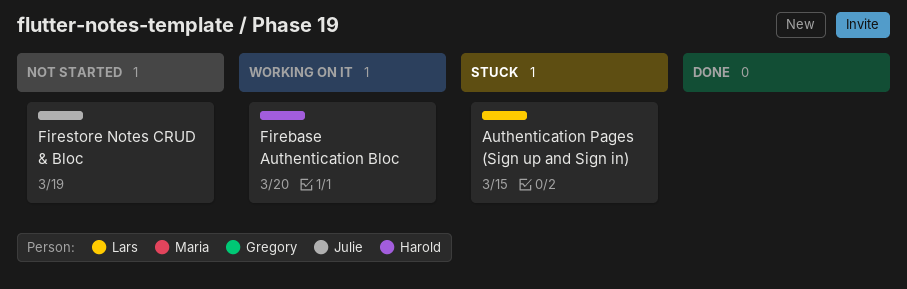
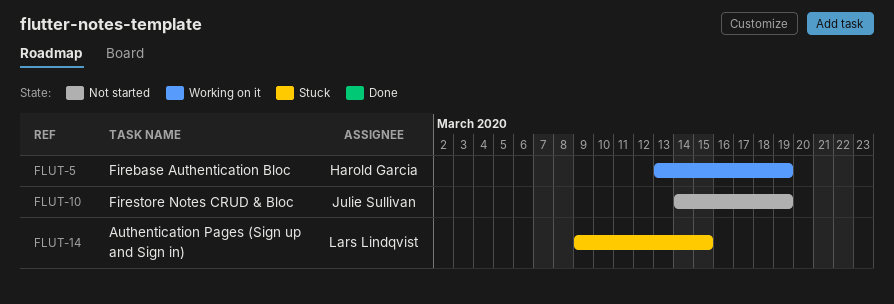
Firebase Authentication Bloc, due: Mar 20 -> Mar 19

